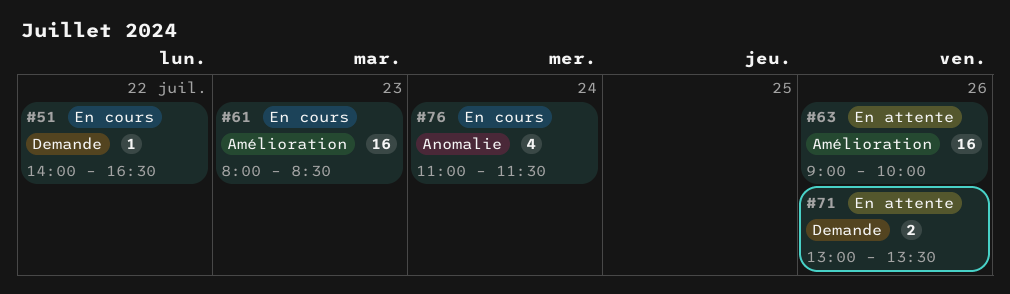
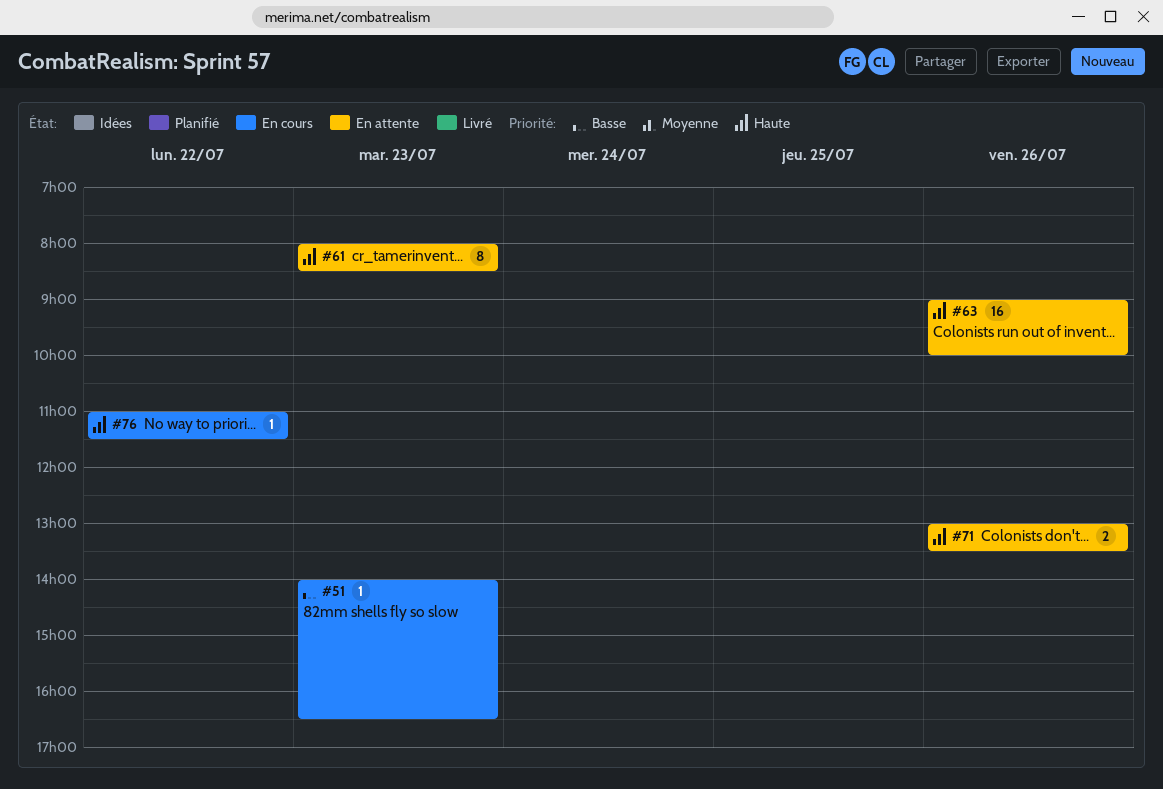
#51, day: Jul 22 -> Jul 23
#61, status: En cours -> En attente
#61, estimate: 16 -> 8
#76, estimate: 4 -> 1
#76, day: Jul 24 -> Jul 22

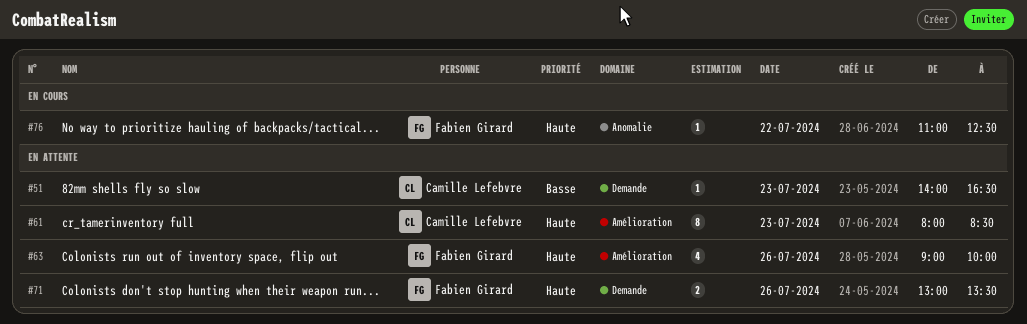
#51, status: En cours -> En attente
#63, estimate: 16 -> 4
#76, ends: 11:30 -> 12:30

